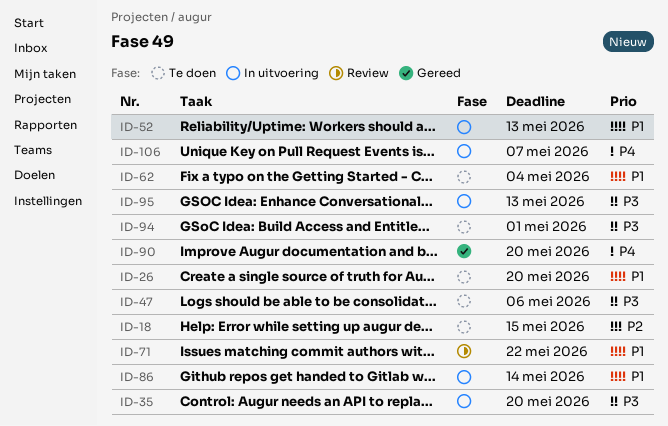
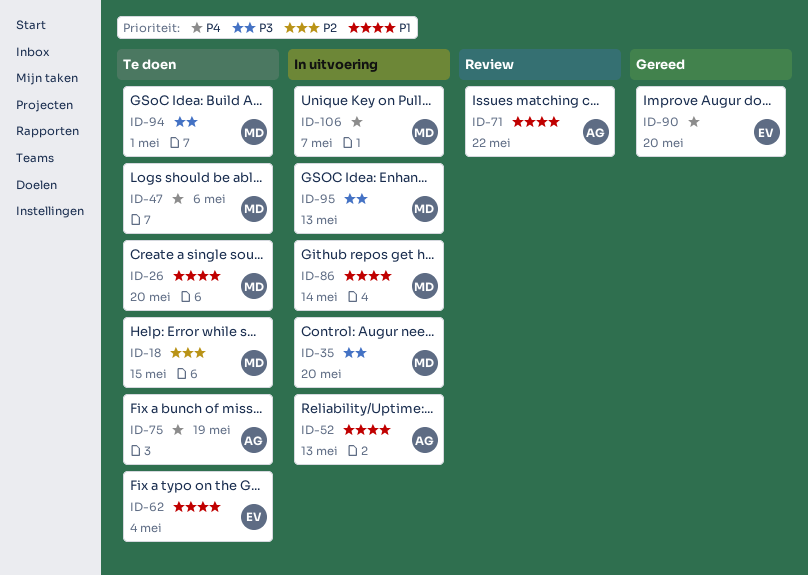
ID-47, priority: P3 -> P4
ID-75: none -> present

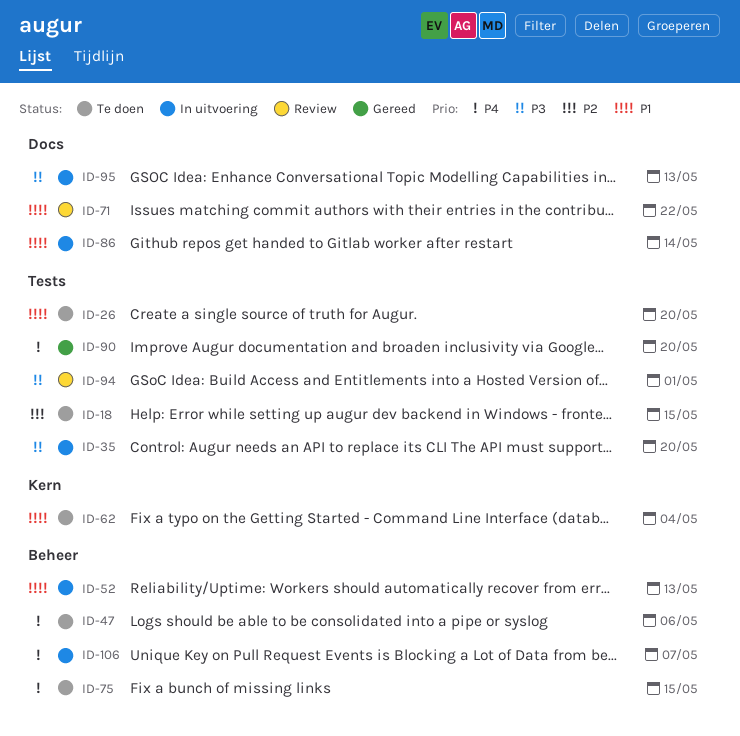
ID-75, due: May 19 -> May 15
ID-94, status: Te doen -> Review

